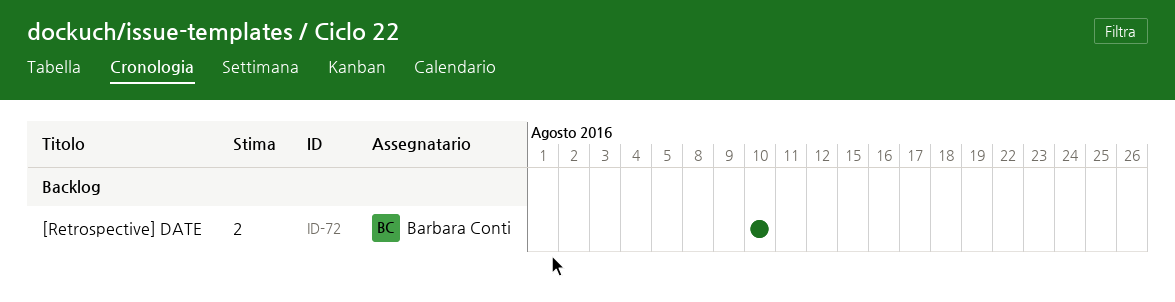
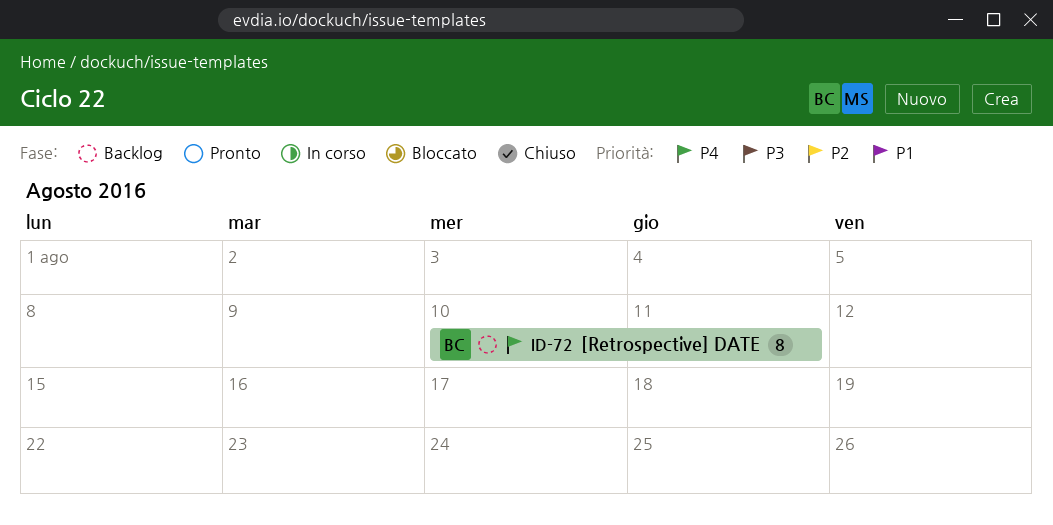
ID-72, estimate: 2 -> 8
ID-72, due: Aug 10 -> Aug 11

